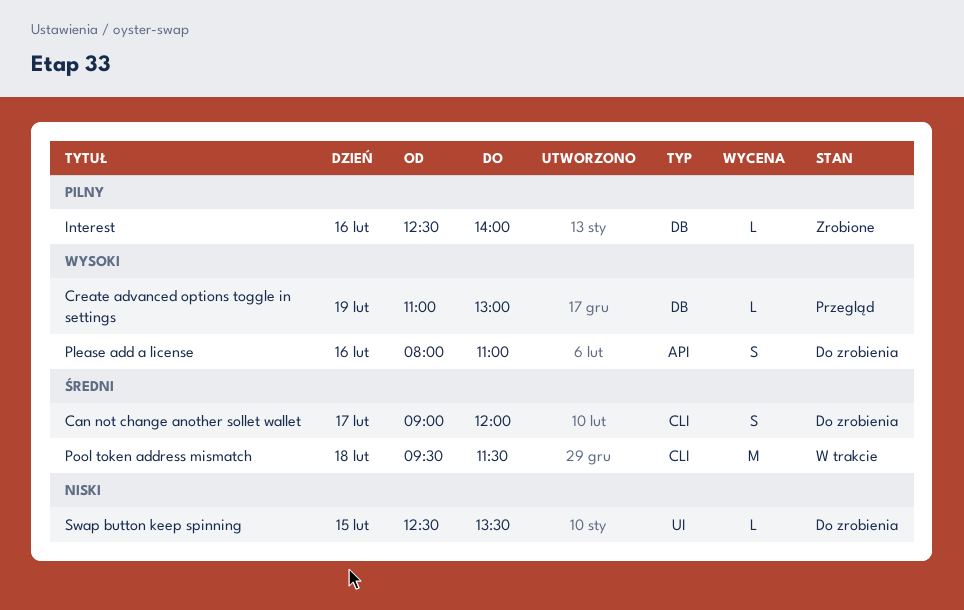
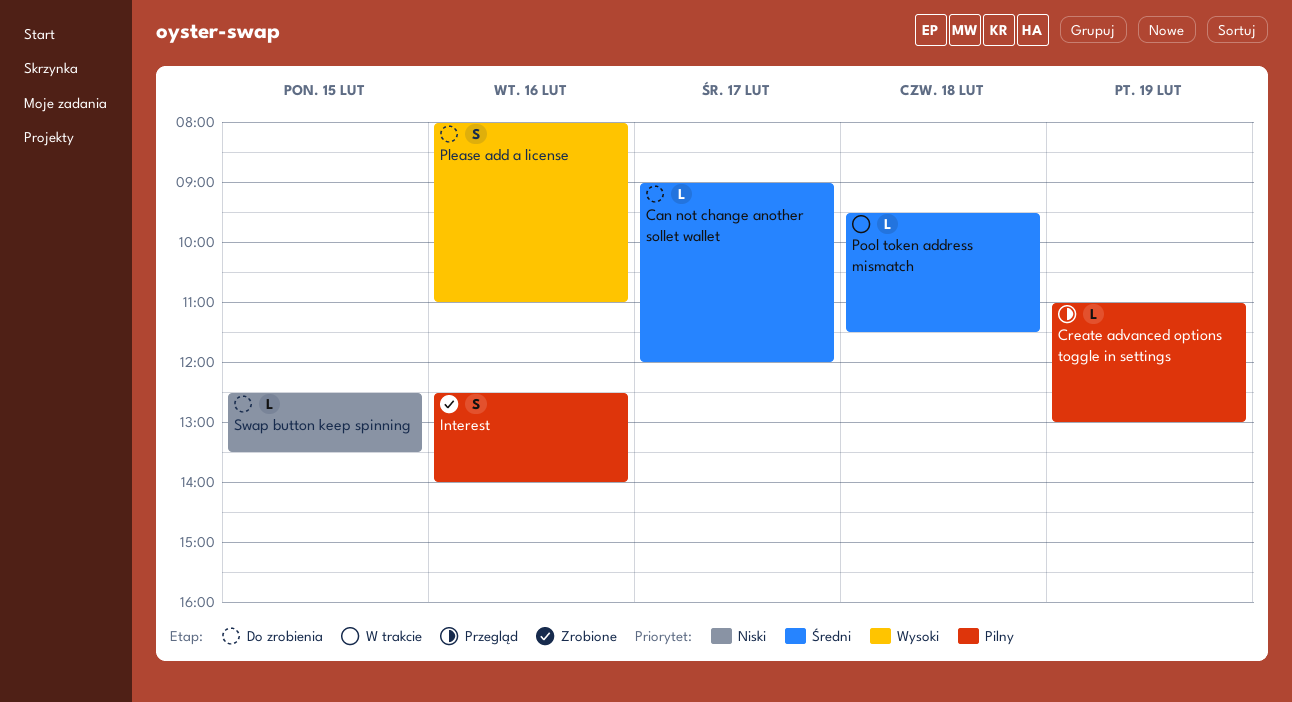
Can not change another sollet wallet, estimate: S -> L
Create advanced options toggle in settings, priority: Wysoki -> Pilny
Interest, estimate: L -> S
Pool token address mismatch, estimate: M -> L

